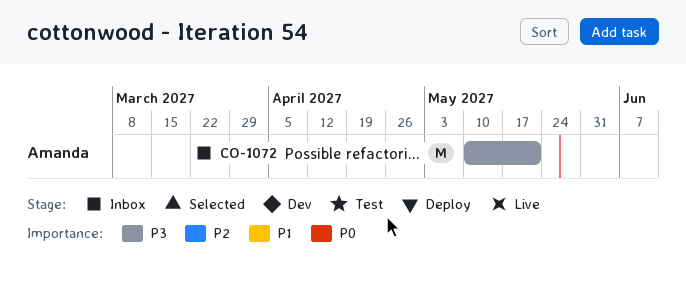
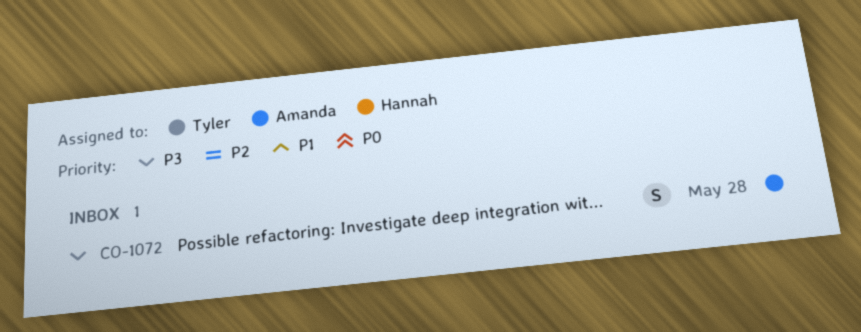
CO-1072, estimate: M -> S
CO-1072, due: May 21 -> May 28

